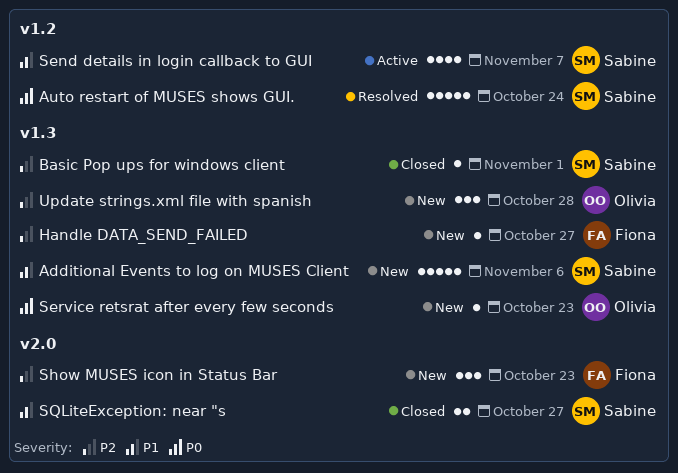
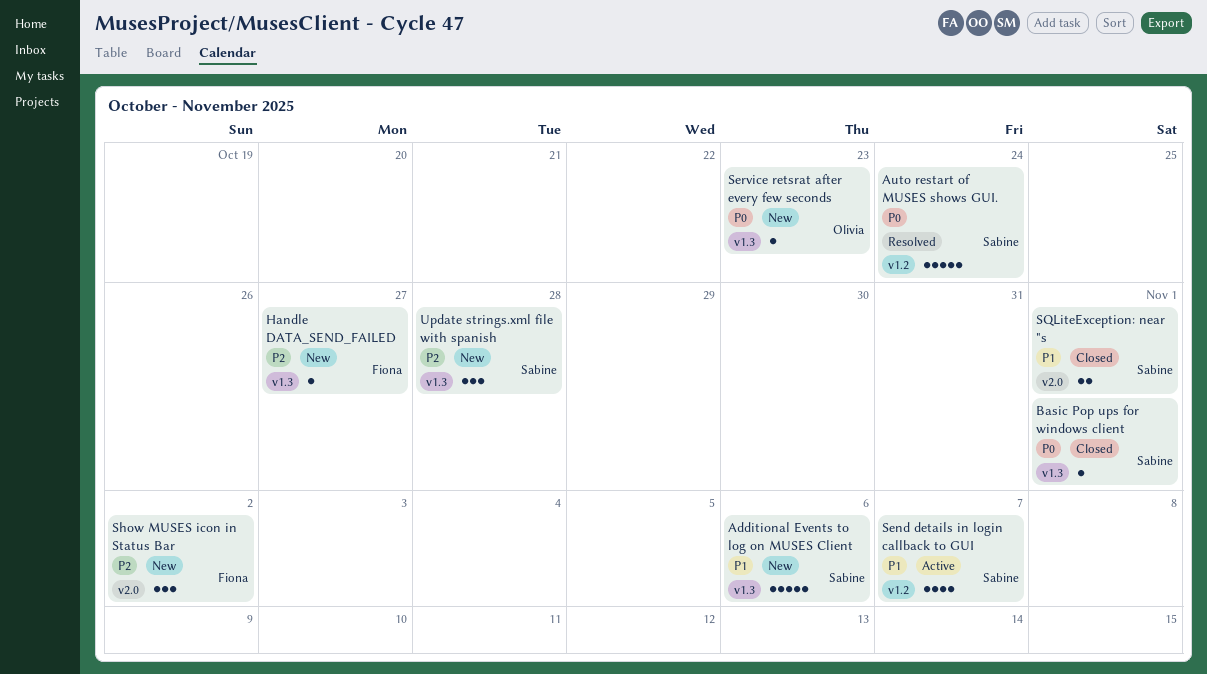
Basic Pop ups for windows client, priority: P2 -> P0
Show MUSES icon in Status Bar, due: Oct 23 -> Nov 2
SQLiteException: near "s, due: Oct 27 -> Nov 1
Update strings.xml file with spanish, owner: Olivia -> Sabine

